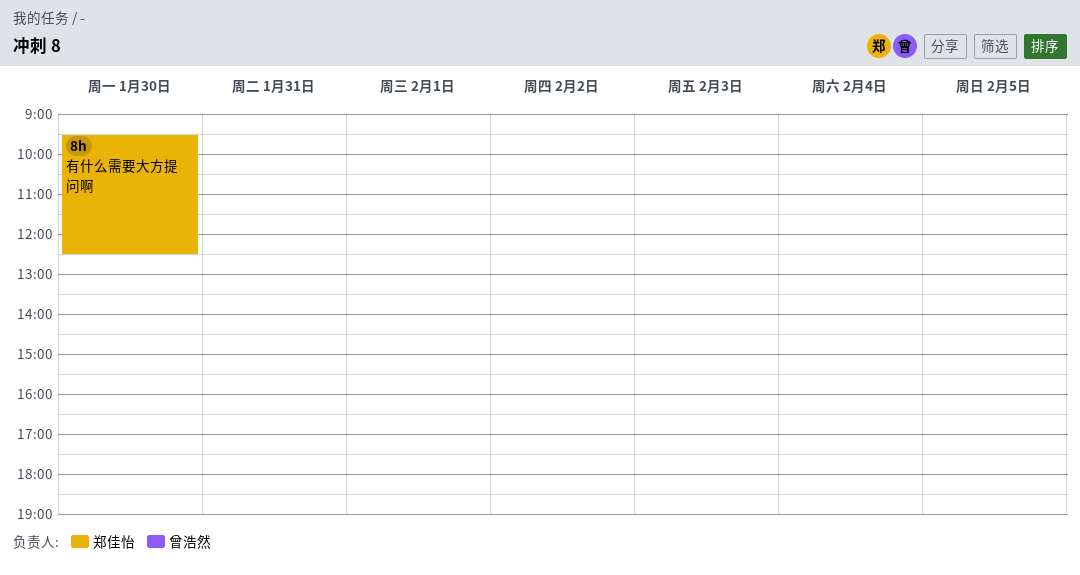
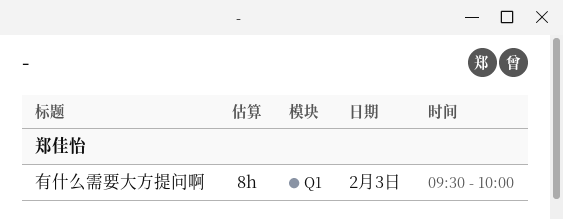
有什么需要大方提问啊, day: Jan 30 -> Feb 3
有什么需要大方提问啊, ends: 12:30 -> 10:00

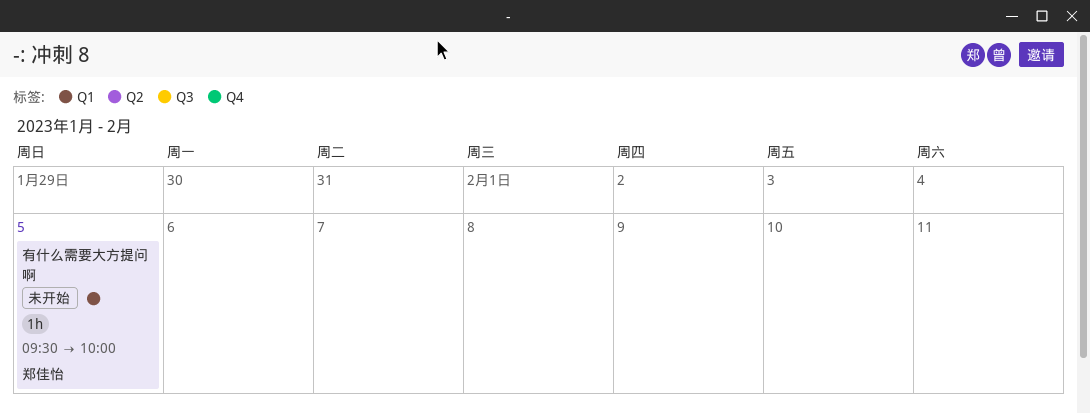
有什么需要大方提问啊, estimate: 8h -> 1h
有什么需要大方提问啊, day: Feb 3 -> Feb 5

